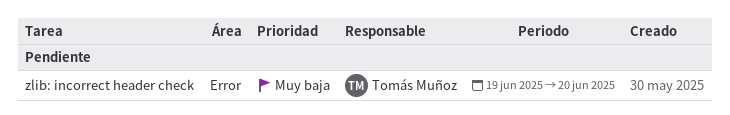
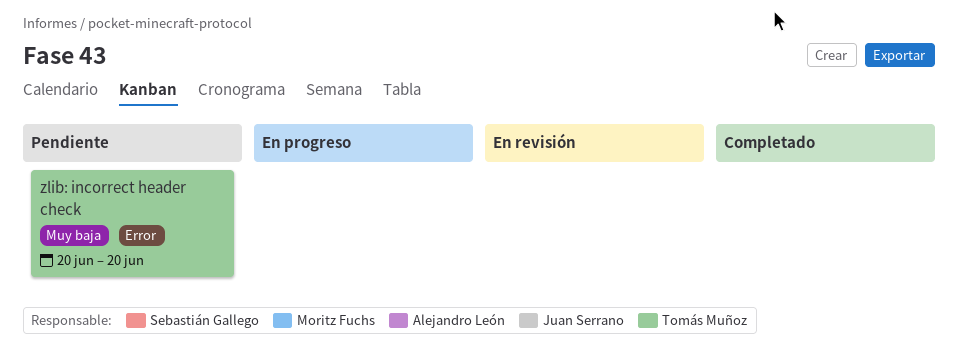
zlib: incorrect header check, start: Jun 19 -> Jun 20

